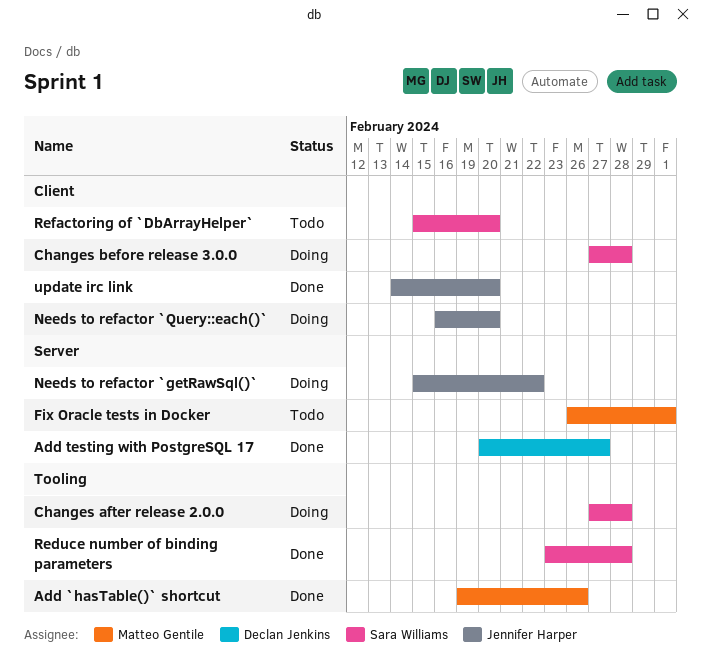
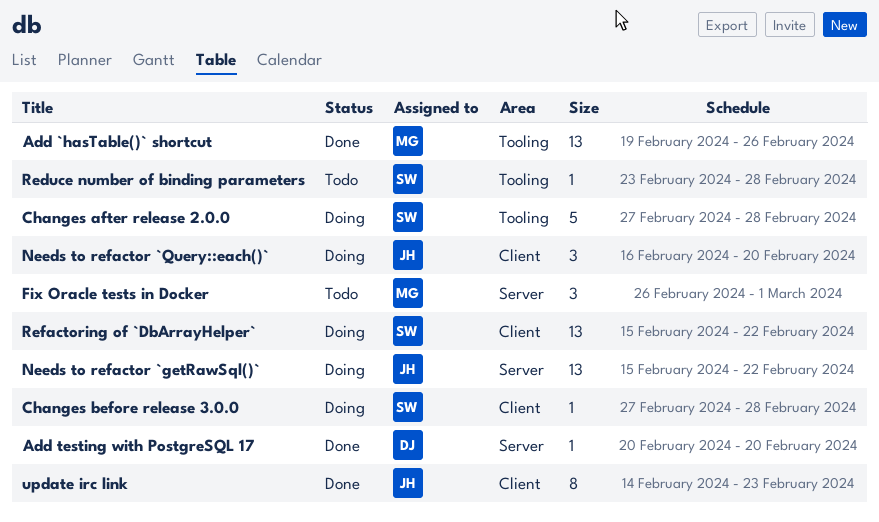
Add testing with PostgreSQL 17, due: Feb 27 -> Feb 20
Reduce number of binding parameters, status: Done -> Todo
Refactoring of `DbArrayHelper`, status: Todo -> Doing
Refactoring of `DbArrayHelper`, due: Feb 20 -> Feb 22
update irc link, due: Feb 20 -> Feb 23

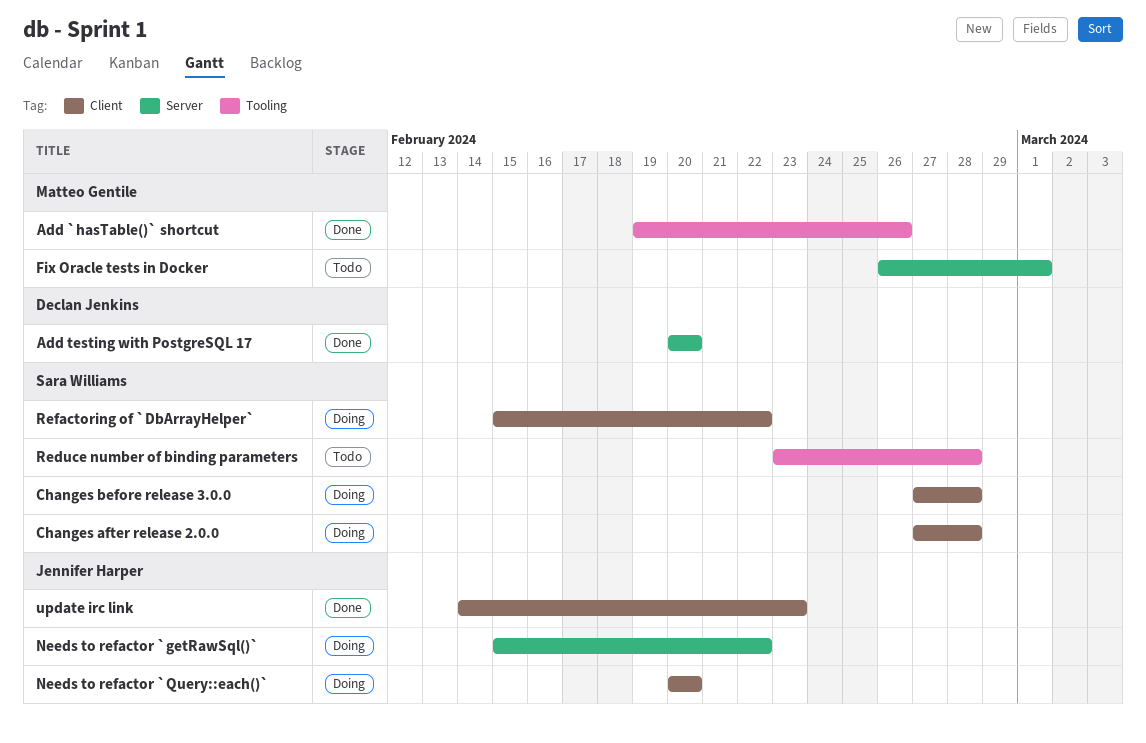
Changes after release 2.0.0, label: Tooling -> Client
Needs to refactor `Query::each()`, start: Feb 16 -> Feb 20

